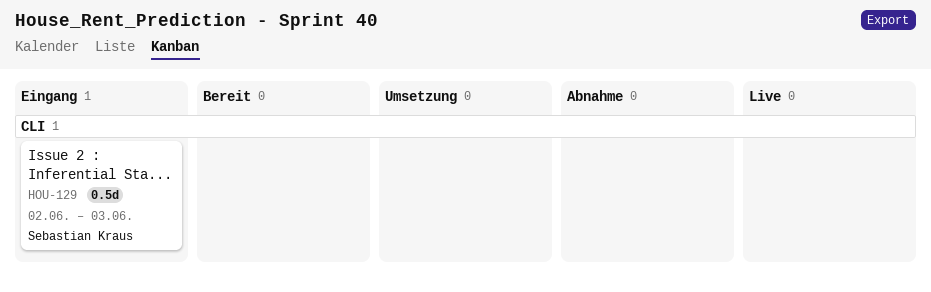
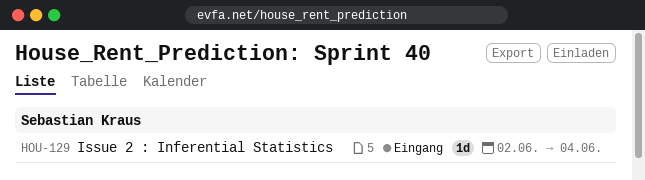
HOU-129, estimate: 0.5d -> 1d
HOU-129, due: Jun 3 -> Jun 4

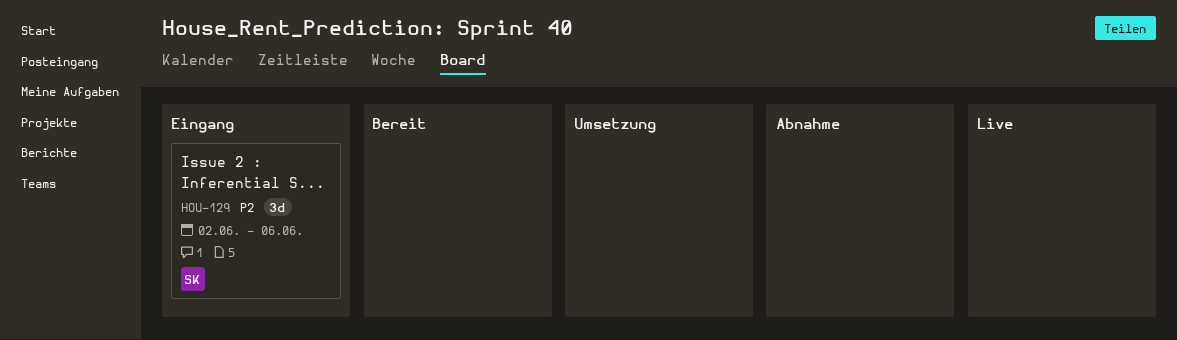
HOU-129, estimate: 1d -> 3d
HOU-129, due: Jun 4 -> Jun 6

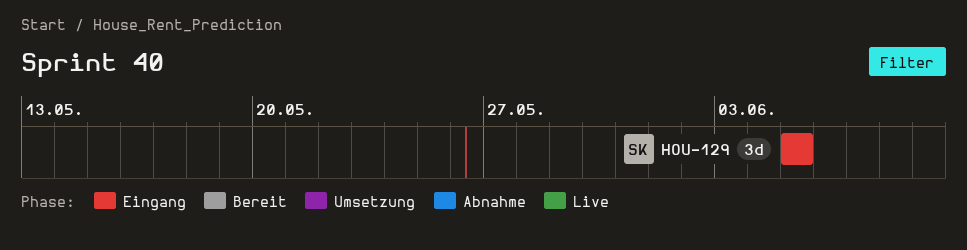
HOU-129, start: Jun 2 -> Jun 5
HOU-129, due: Jun 6 -> Jun 5

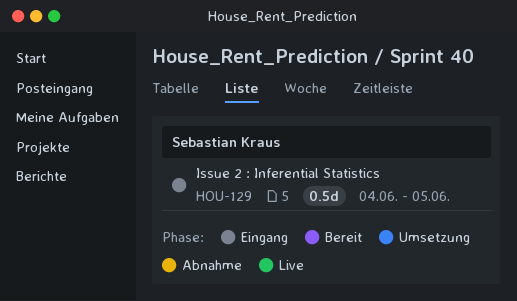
HOU-129, estimate: 3d -> 0.5d
HOU-129, start: Jun 5 -> Jun 4

